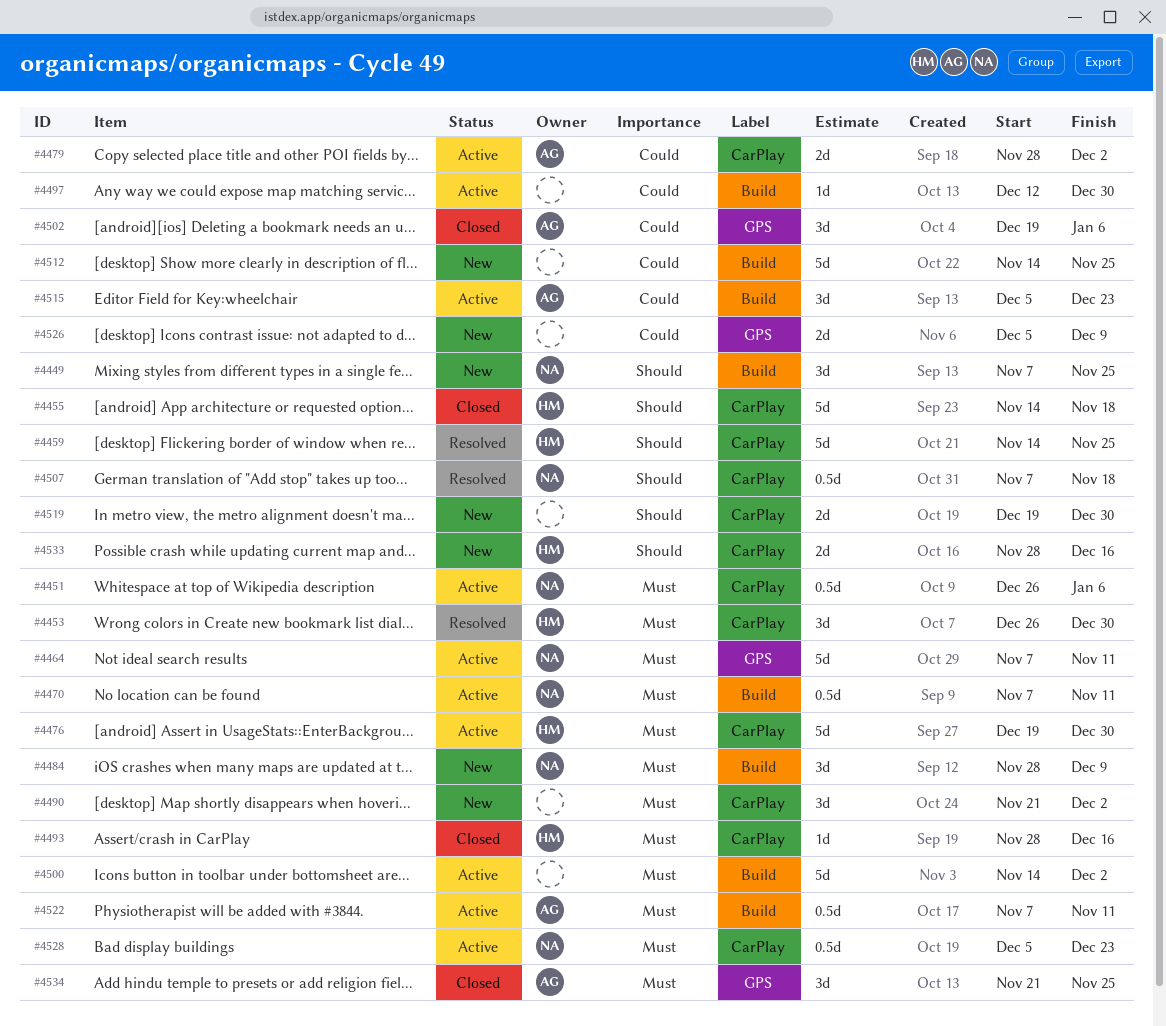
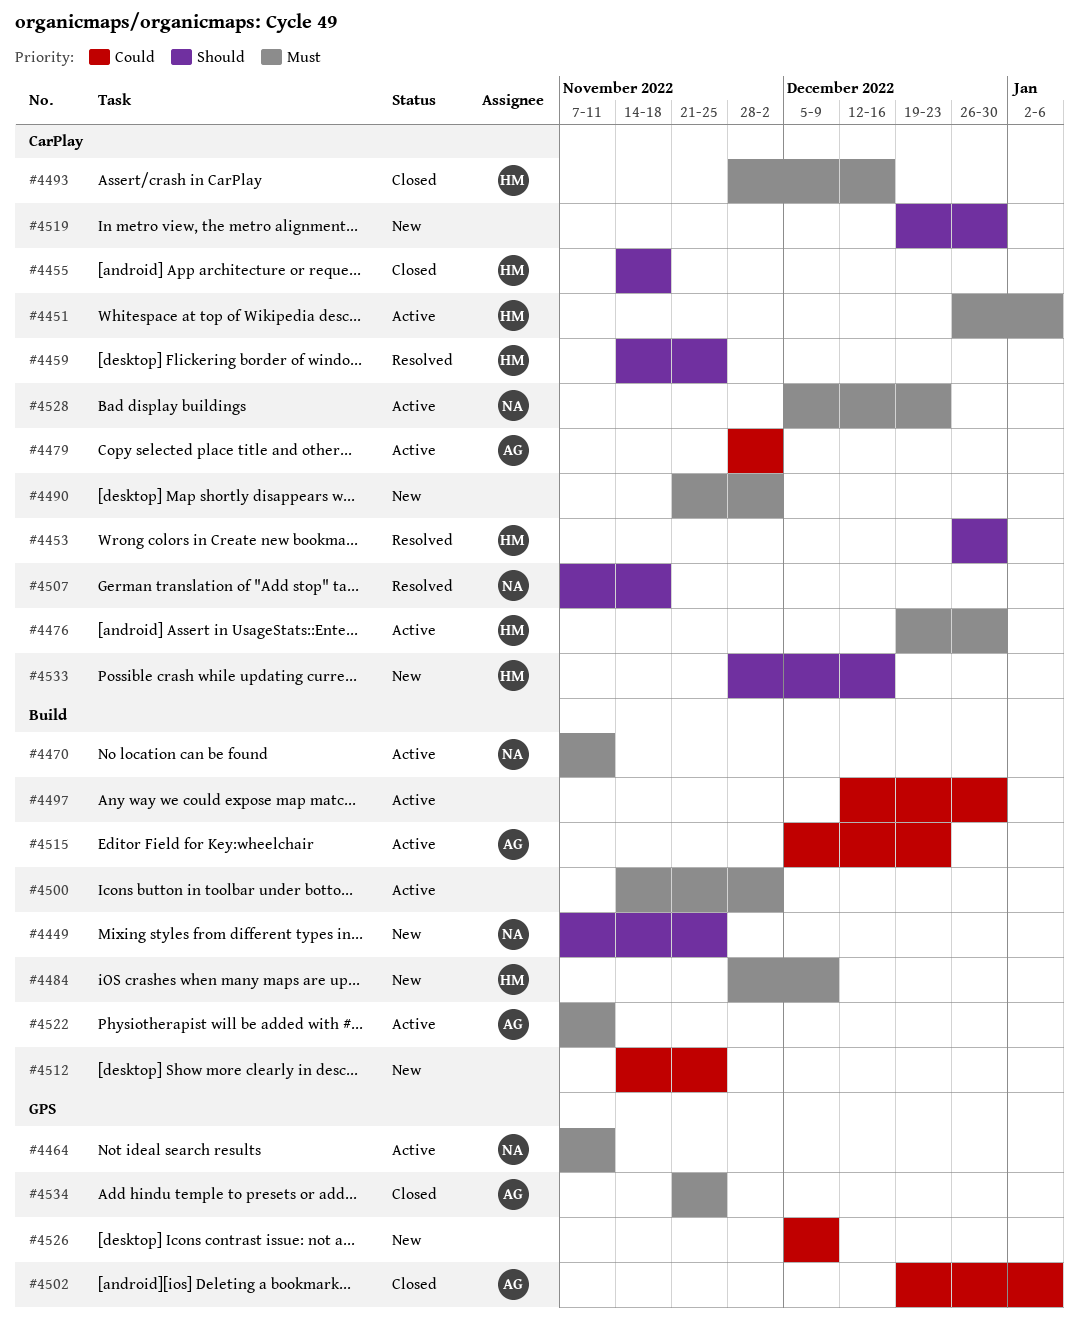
#4451, owner: NA -> HM
#4453, priority: Must -> Should
#4484, owner: NA -> HM

